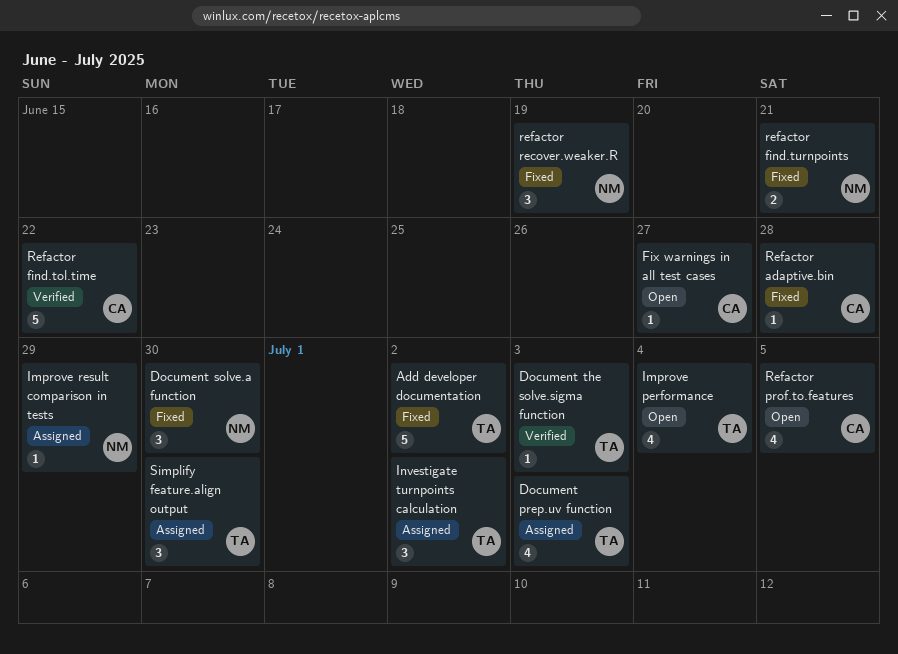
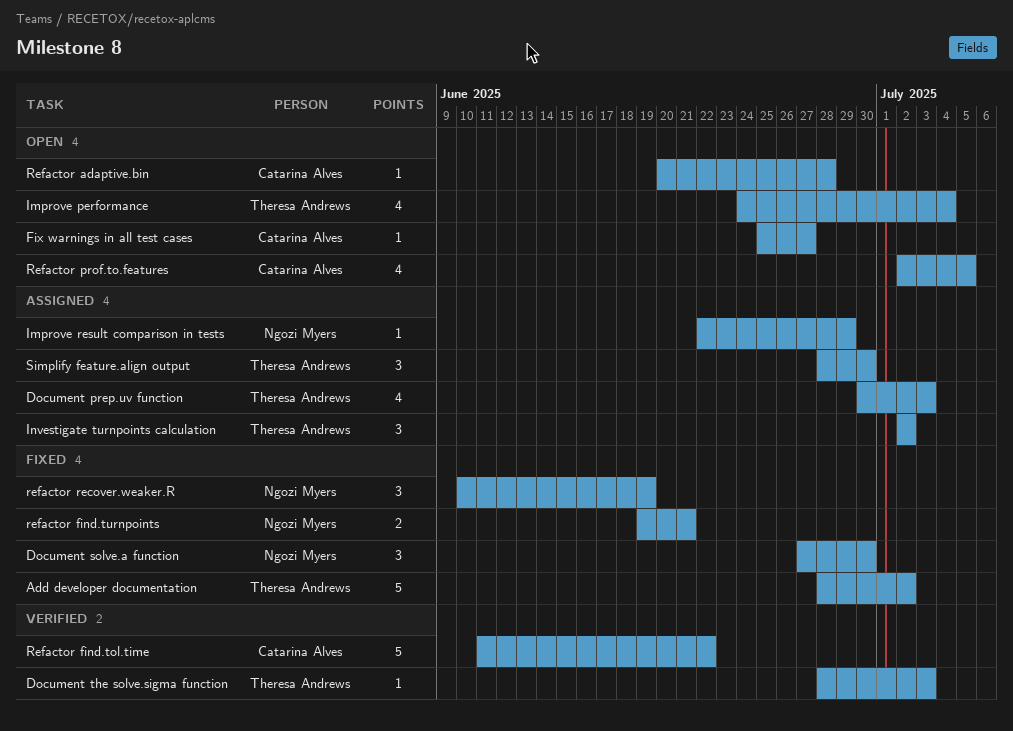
Refactor adaptive.bin, status: Fixed -> Open

